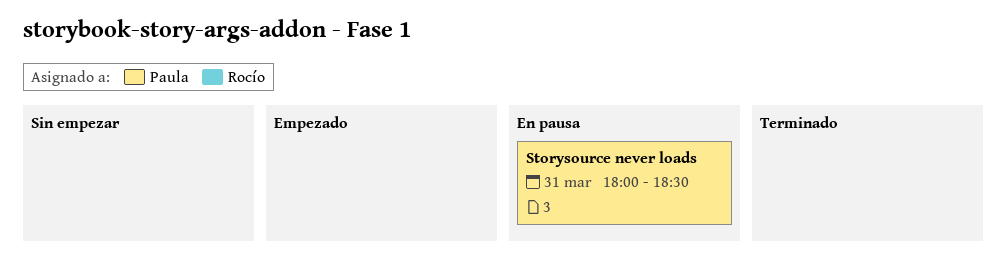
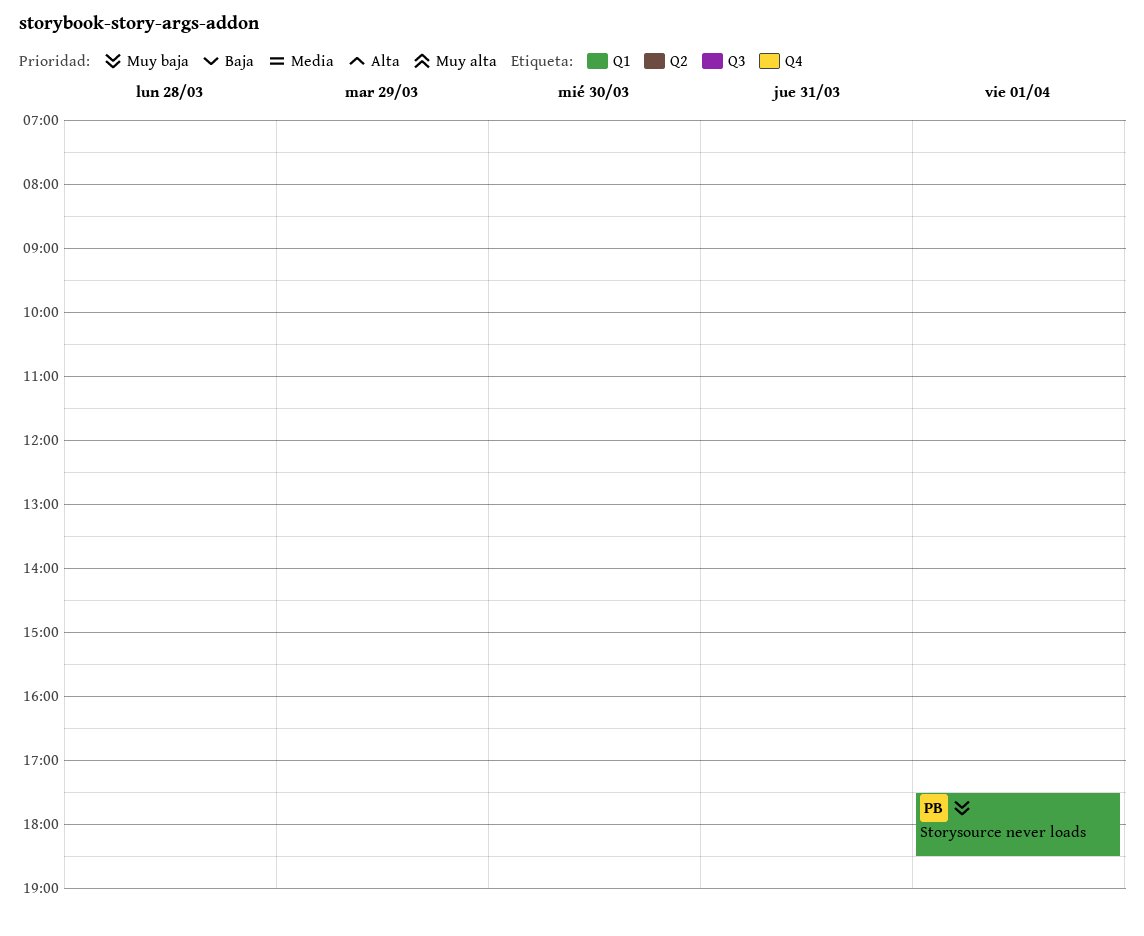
Storysource never loads, day: Mar 31 -> Apr 1
Storysource never loads, begins: 18:00 -> 17:30

